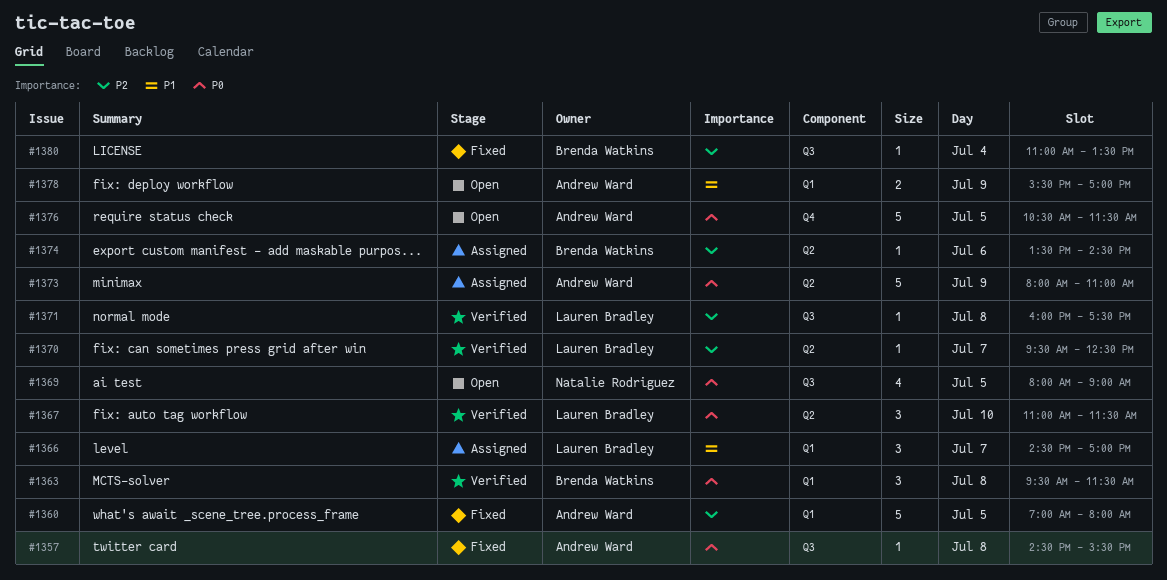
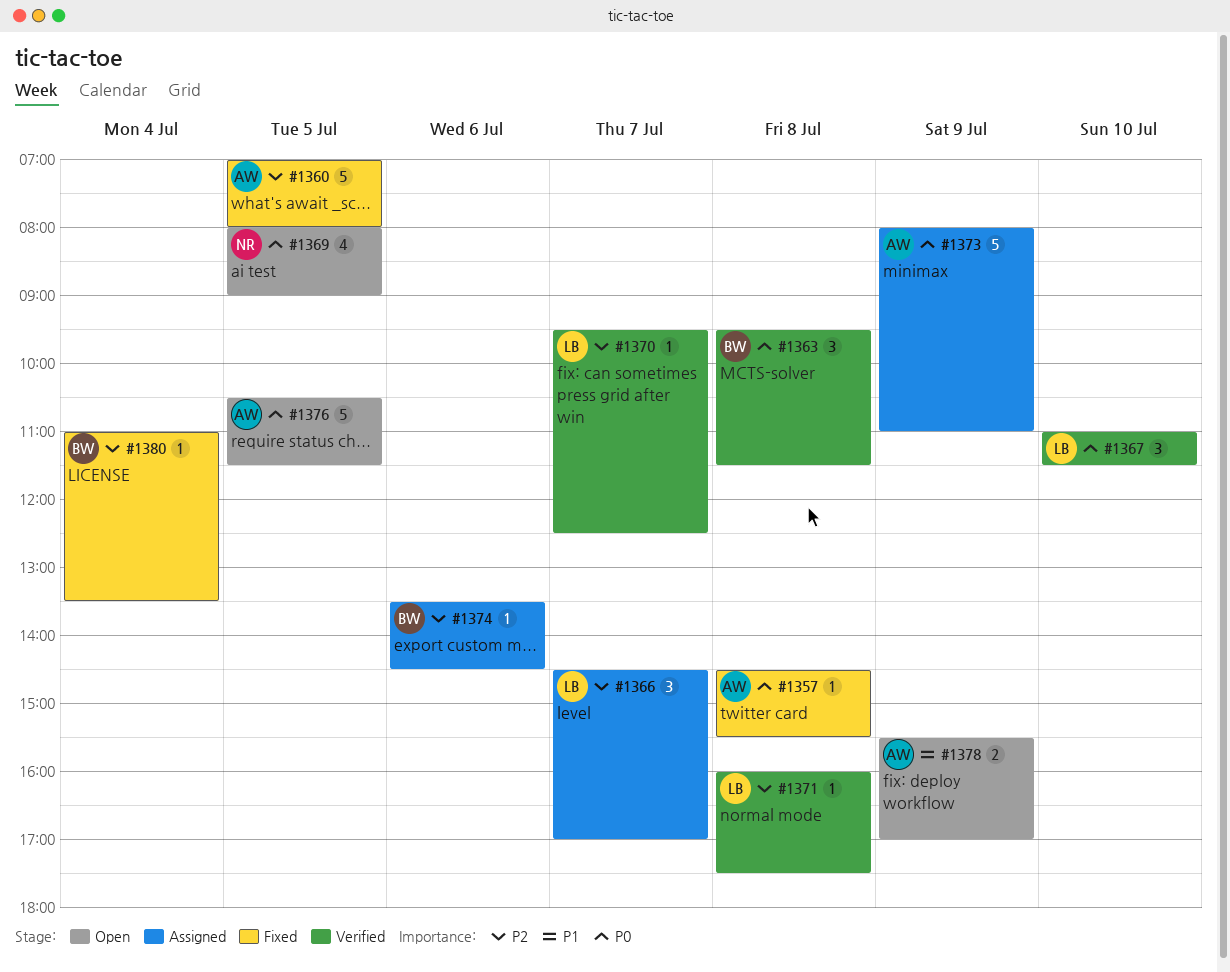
#1366, priority: P1 -> P2

